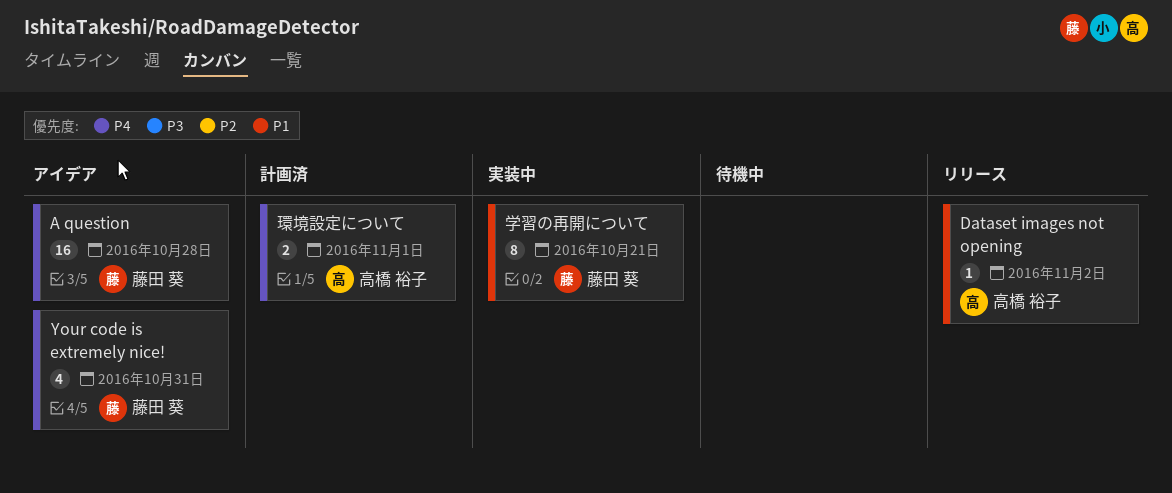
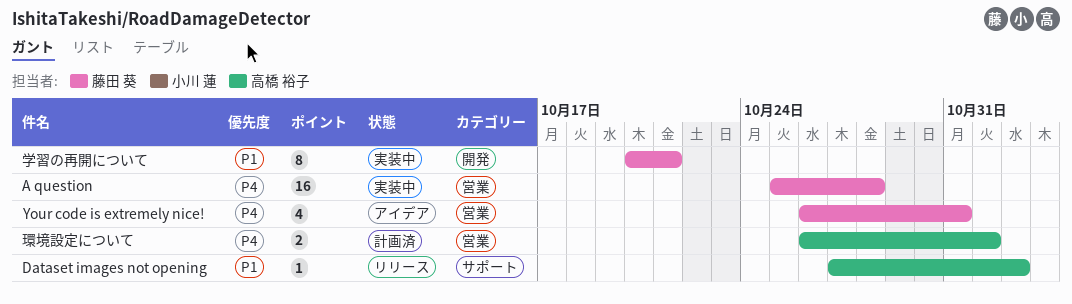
A question, status: アイデア -> 実装中

